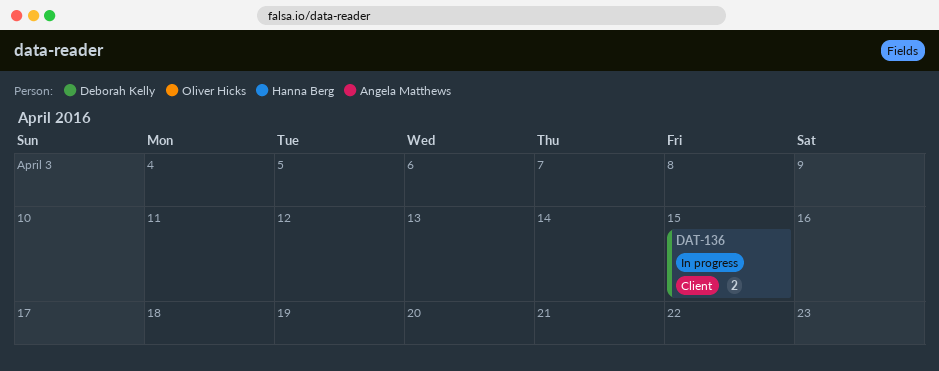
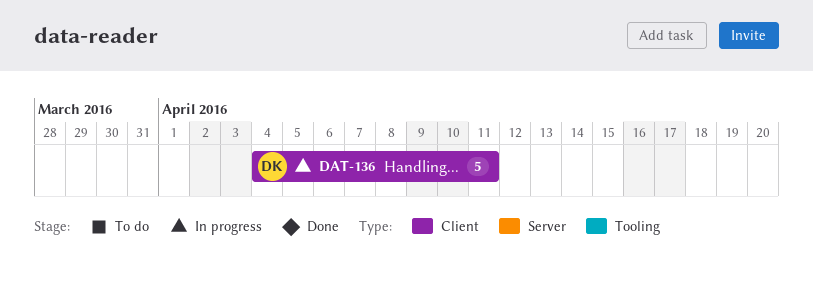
DAT-136, estimate: 2 -> 5
DAT-136, due: Apr 15 -> Apr 11

